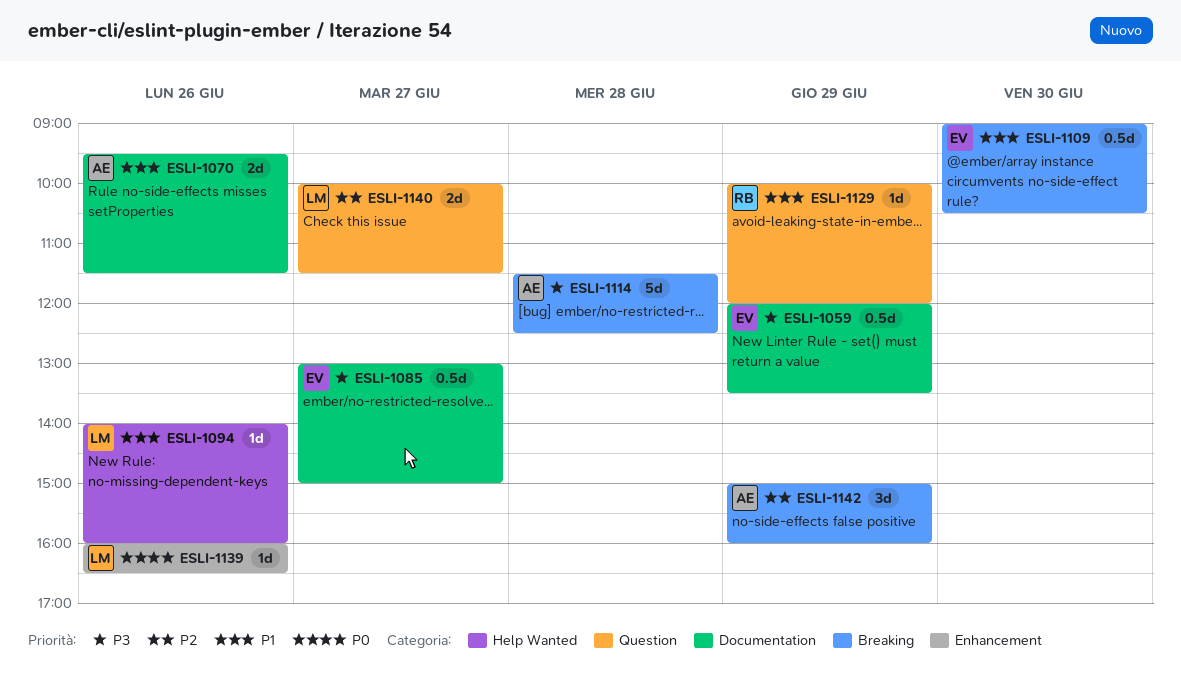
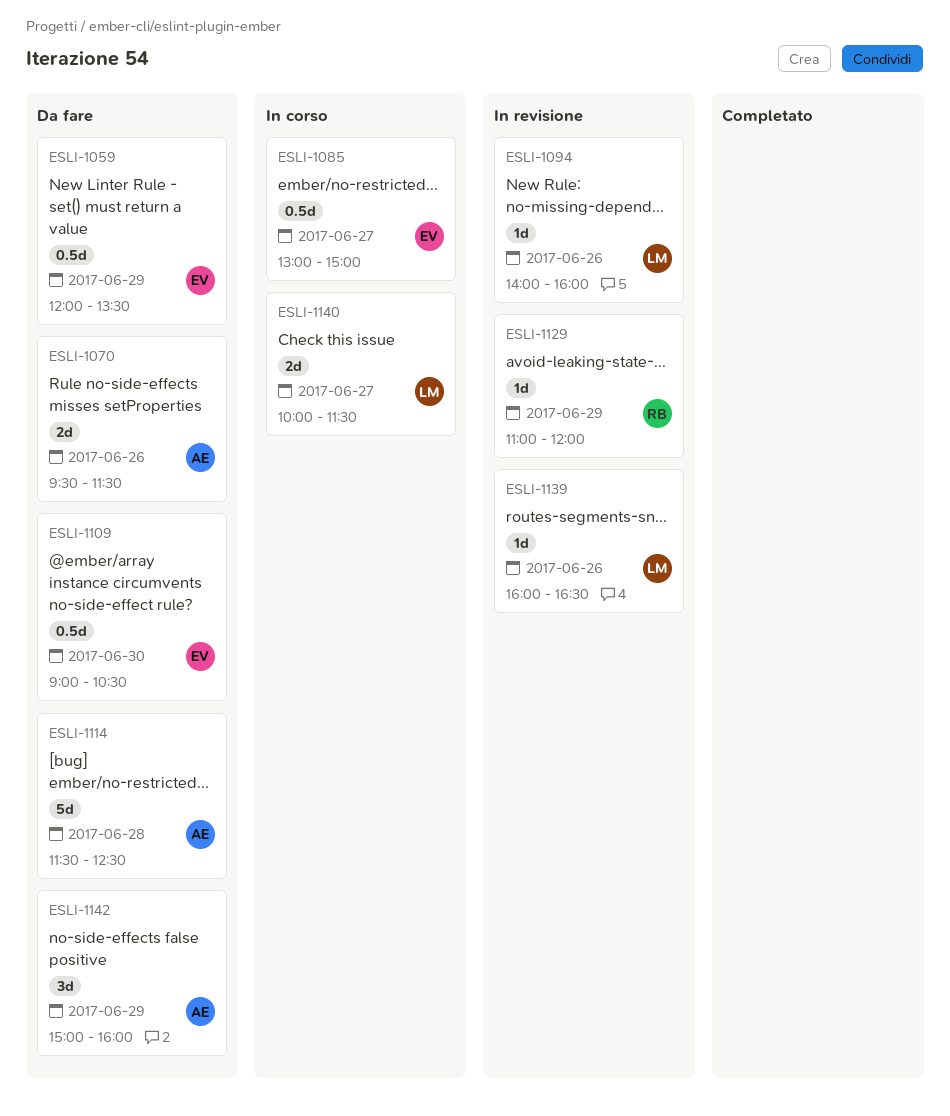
ESLI-1129, begins: 10:00 -> 11:00

